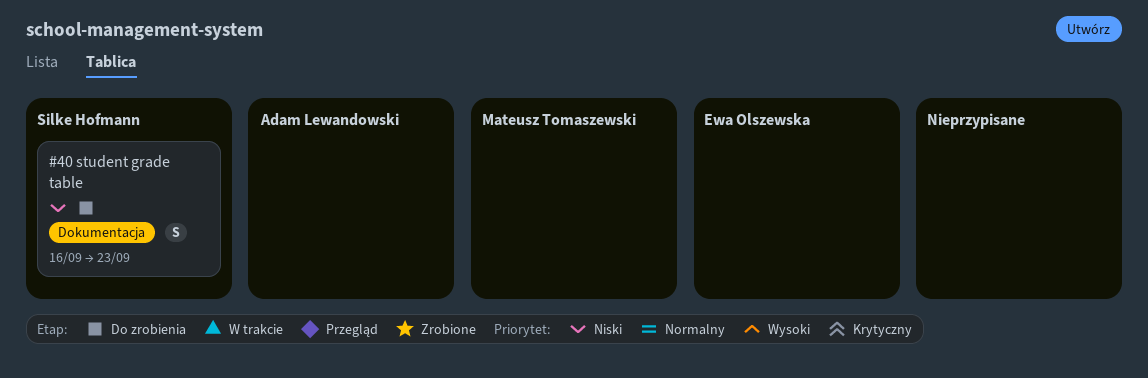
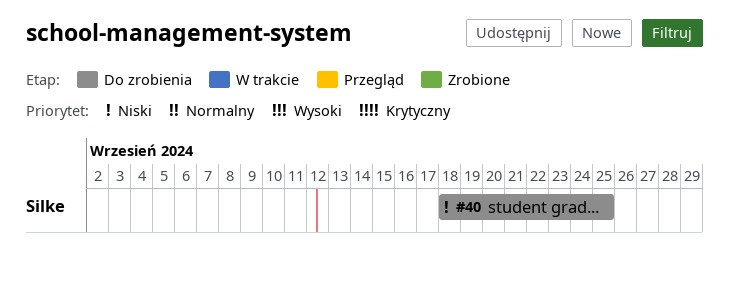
#40, start: Sep 16 -> Sep 18
#40, due: Sep 23 -> Sep 25

